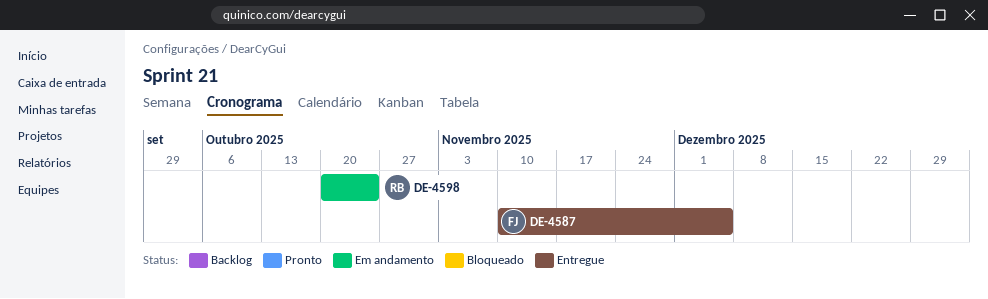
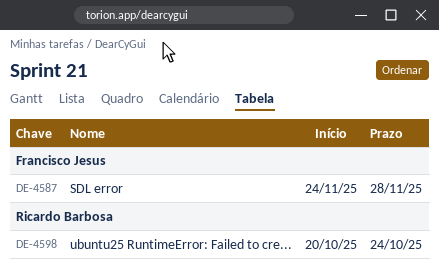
DE-4587, start: Nov 10 -> Nov 24
DE-4587, due: Dec 5 -> Nov 28

